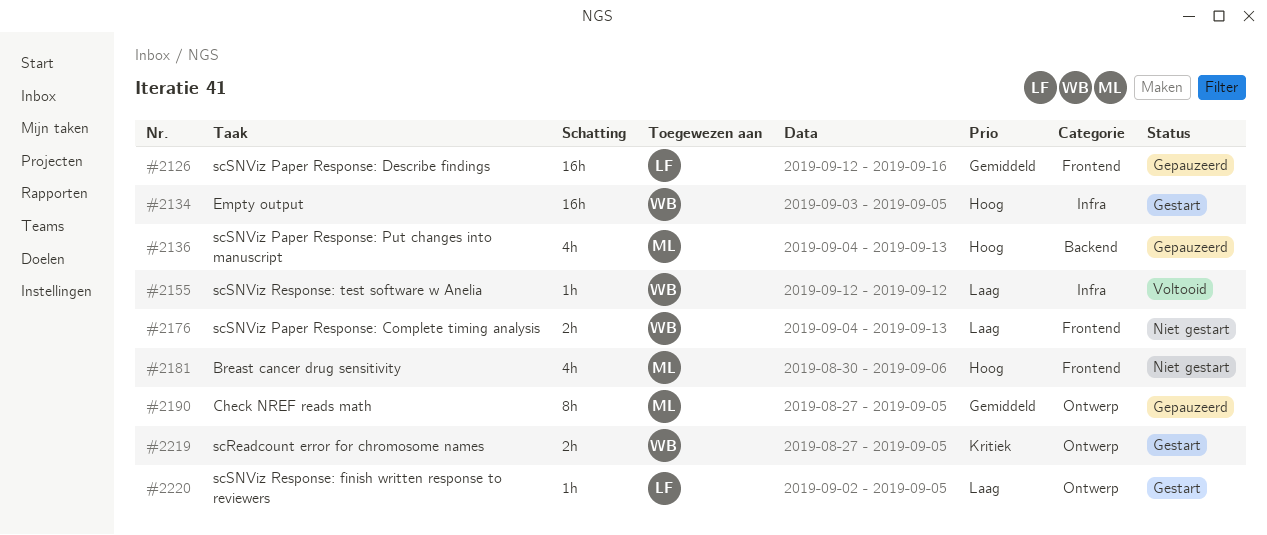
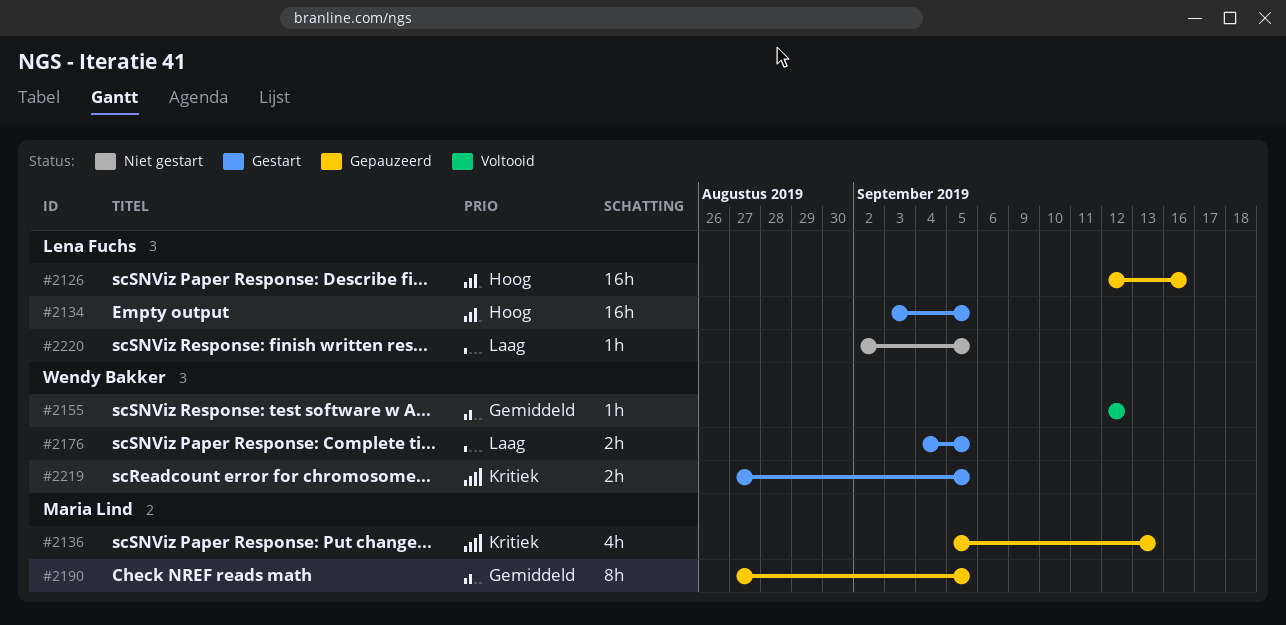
#2126, priority: Gemiddeld -> Hoog
#2134, owner: Wendy Bakker -> Lena Fuchs
#2136, priority: Hoog -> Kritiek
#2136, start: Sep 4 -> Sep 5
#2155, priority: Laag -> Gemiddeld
#2176, status: Niet gestart -> Gestart
#2176, due: Sep 13 -> Sep 5
#2181: present -> none
#2220, status: Gestart -> Niet gestart

